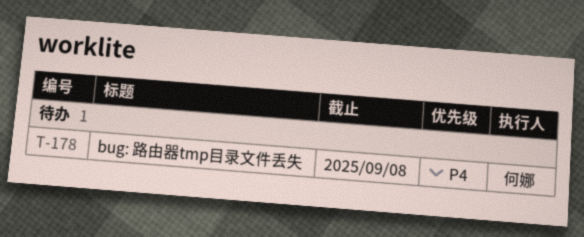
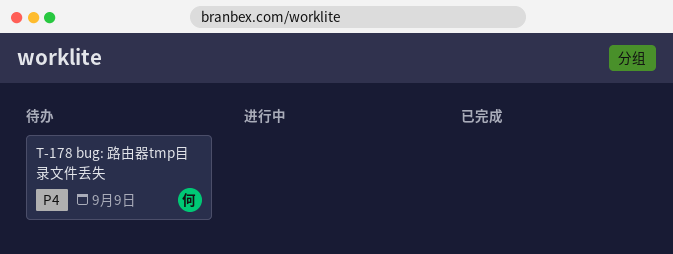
T-178, due: Sep 8 -> Sep 9

